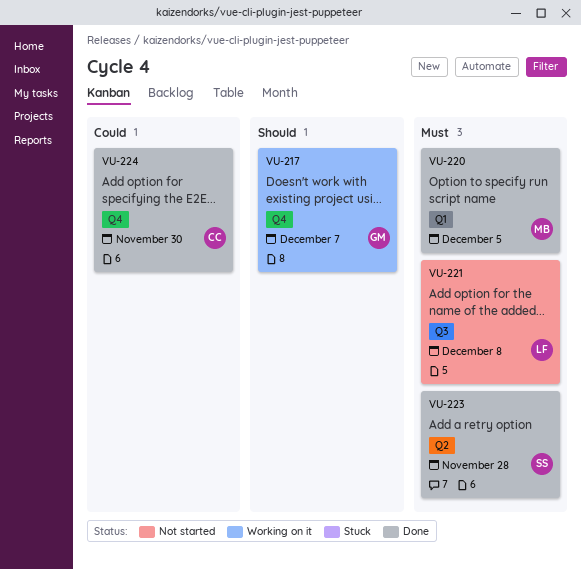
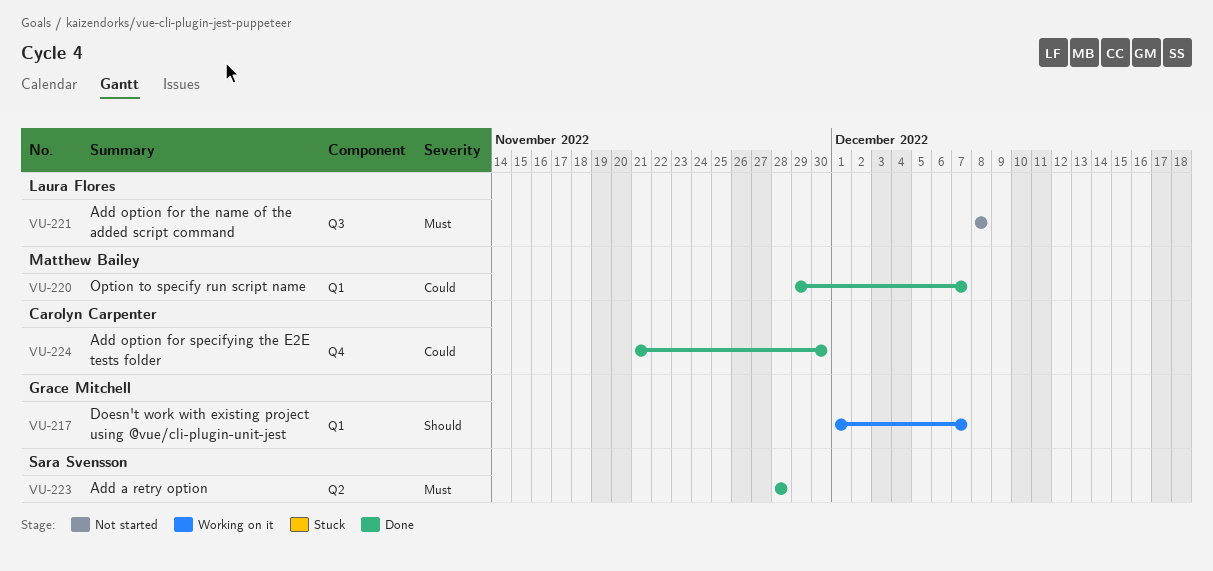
VU-217, label: Q4 -> Q1
VU-220, priority: Must -> Could
VU-220, due: Dec 5 -> Dec 7

